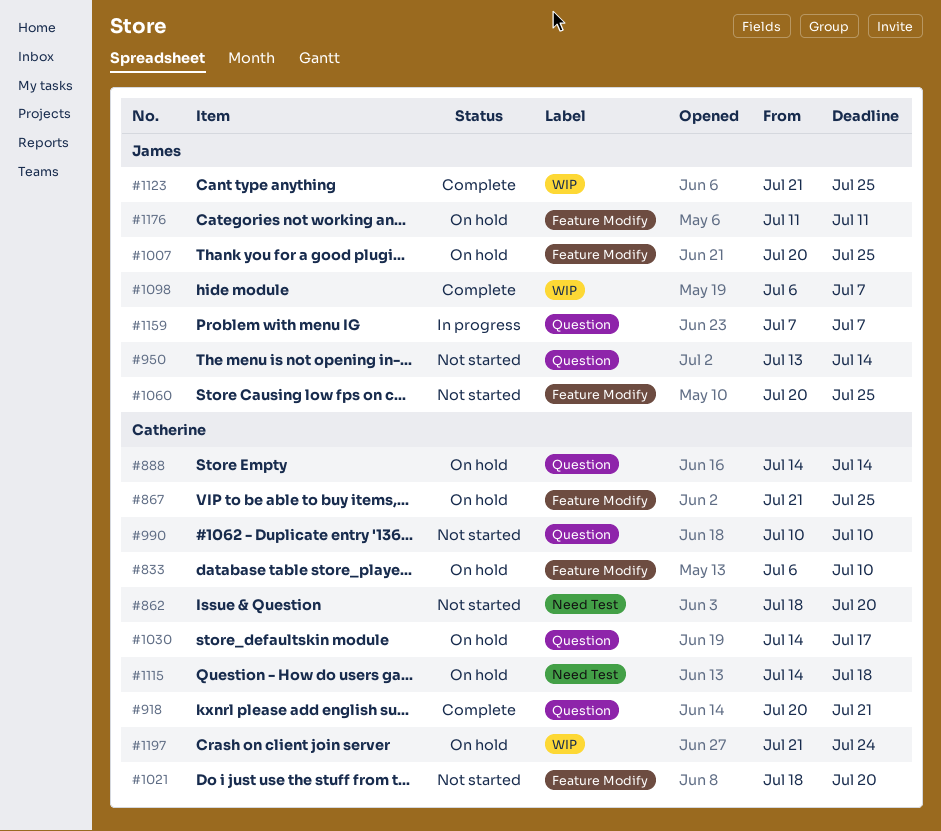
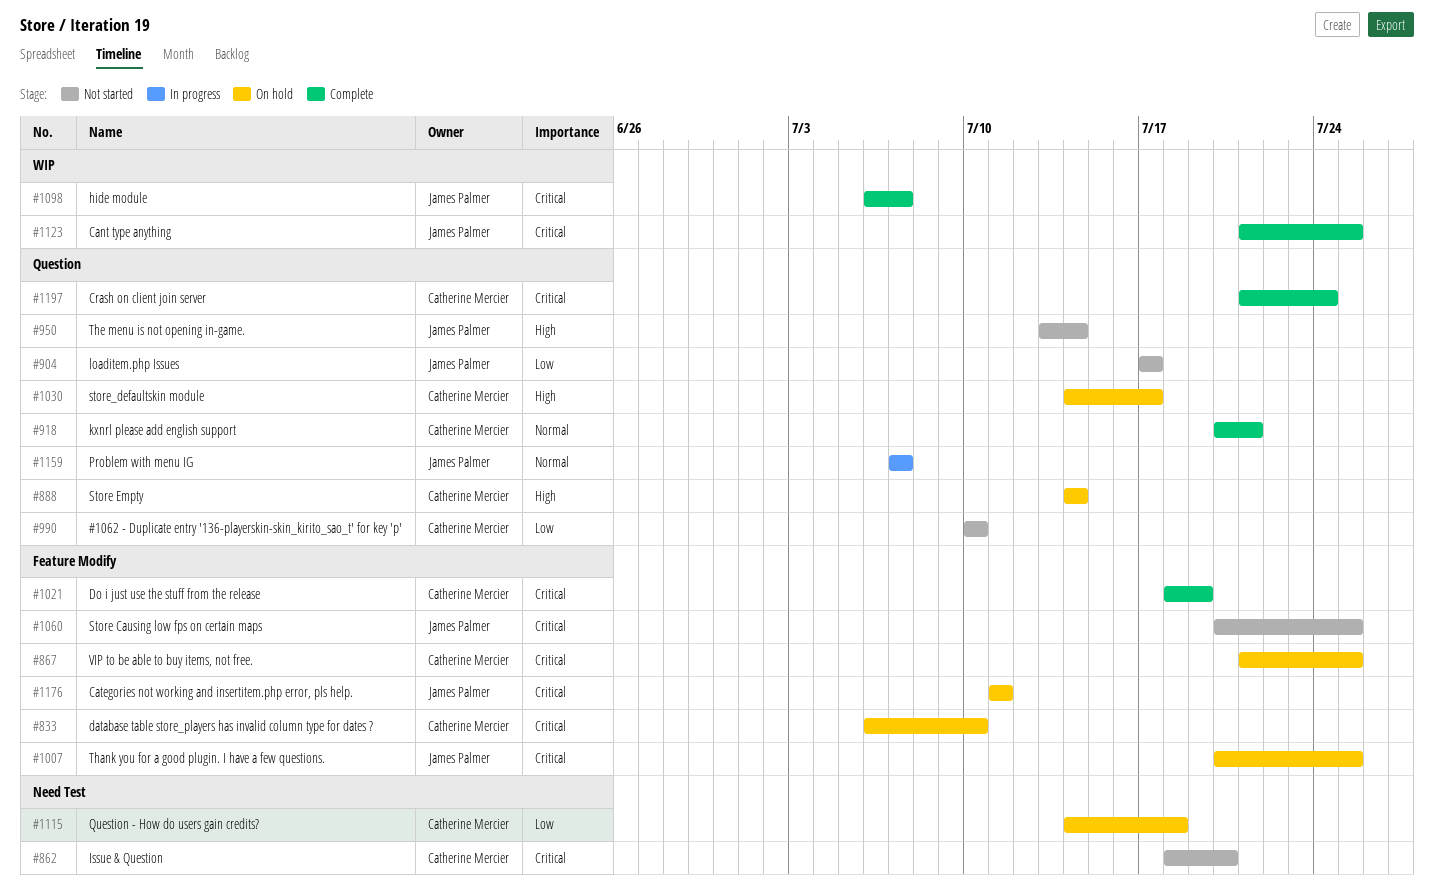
#904: none -> present
#1021, status: Not started -> Complete
#1021, due: Jul 20 -> Jul 19
#1197, status: On hold -> Complete
#1197, label: WIP -> Question

